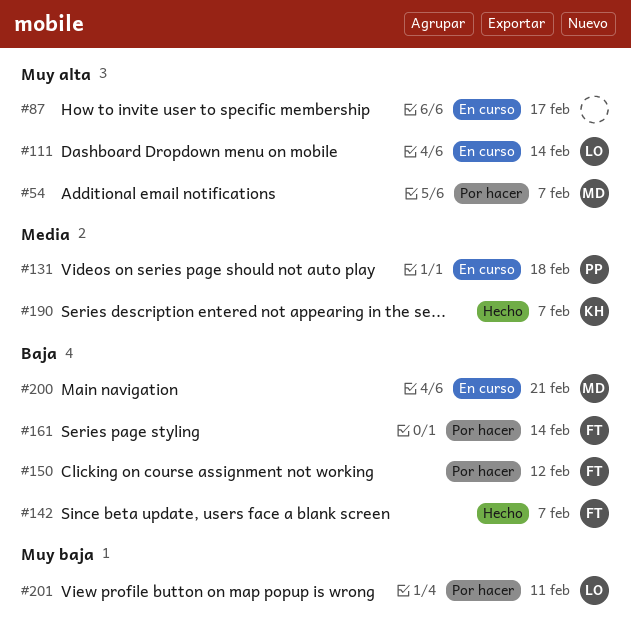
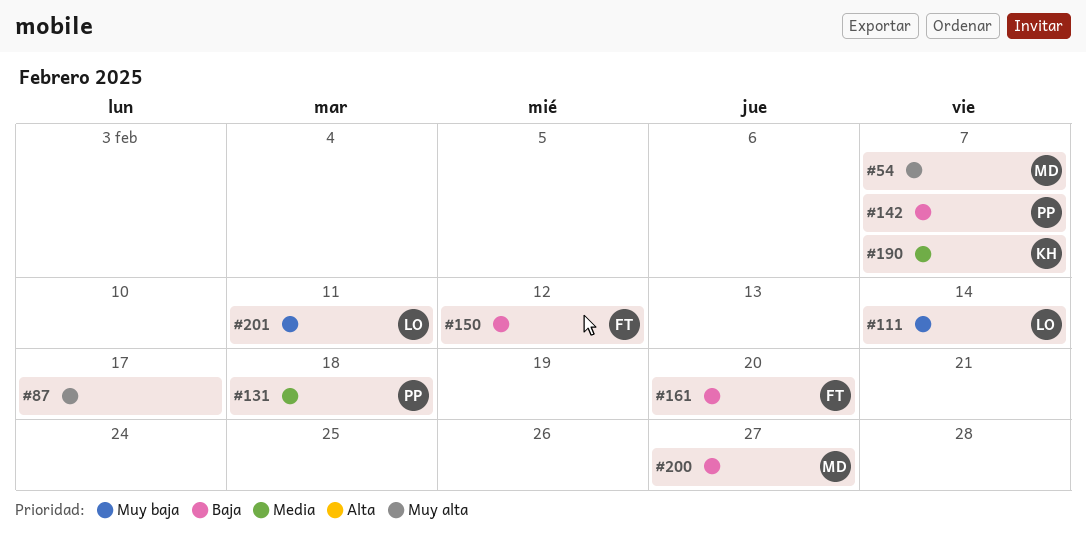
#111, priority: Muy alta -> Muy baja
#142, owner: FT -> PP
#161, due: Feb 14 -> Feb 20
#200, due: Feb 21 -> Feb 27

